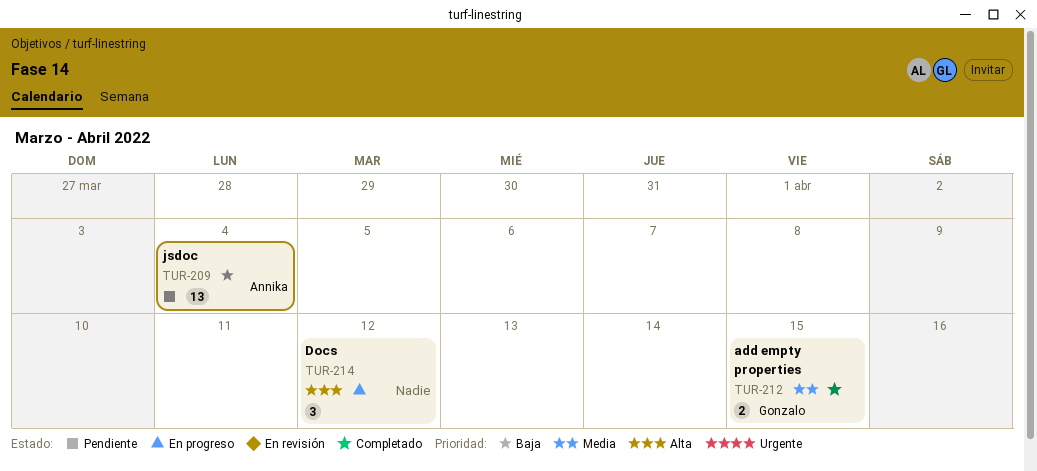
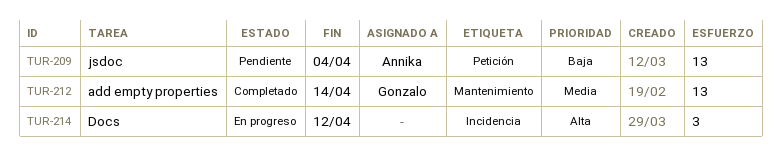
TUR-212, estimate: 2 -> 13
TUR-212, due: Apr 15 -> Apr 14

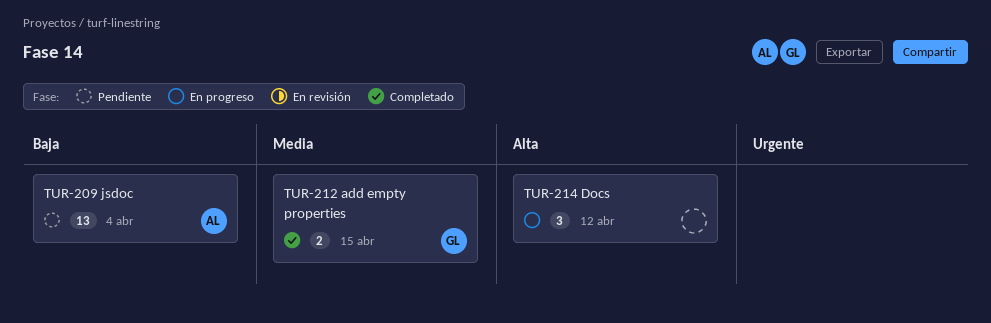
TUR-212, estimate: 13 -> 2
TUR-212, due: Apr 14 -> Apr 15

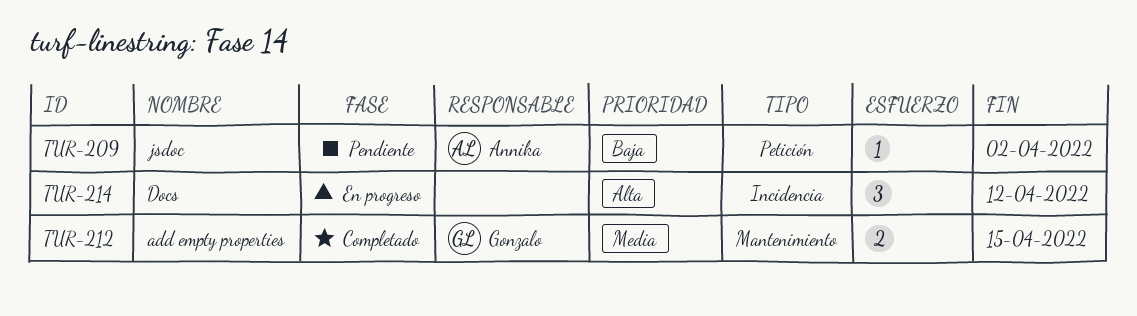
TUR-209, estimate: 13 -> 1
TUR-209, due: Apr 4 -> Apr 2

